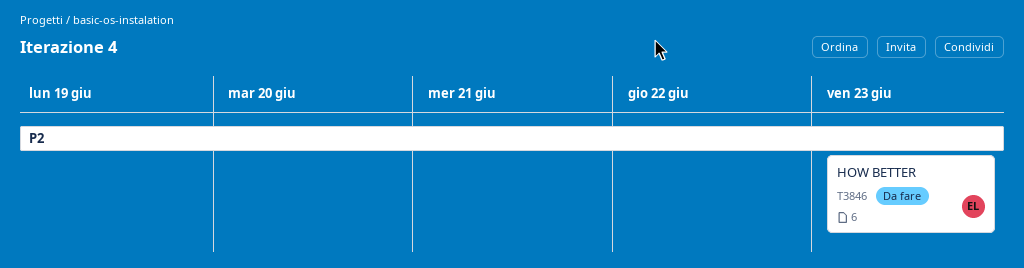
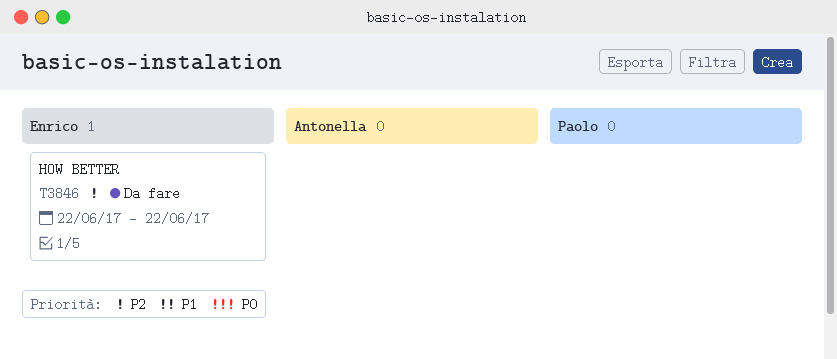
T3846, due: Jun 23 -> Jun 22

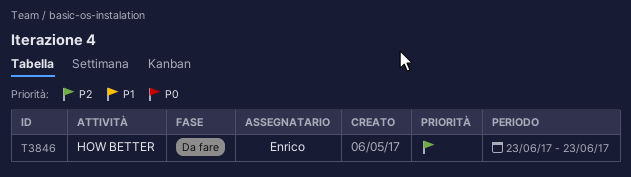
T3846, start: Jun 22 -> Jun 23
T3846, due: Jun 22 -> Jun 23

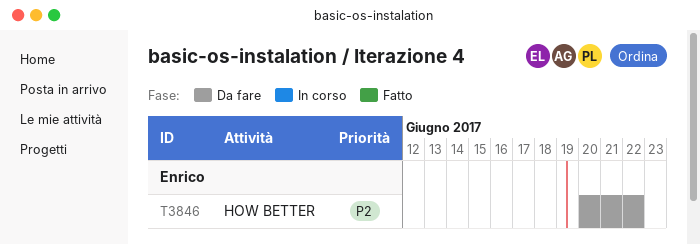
T3846, start: Jun 23 -> Jun 20
T3846, due: Jun 23 -> Jun 22

